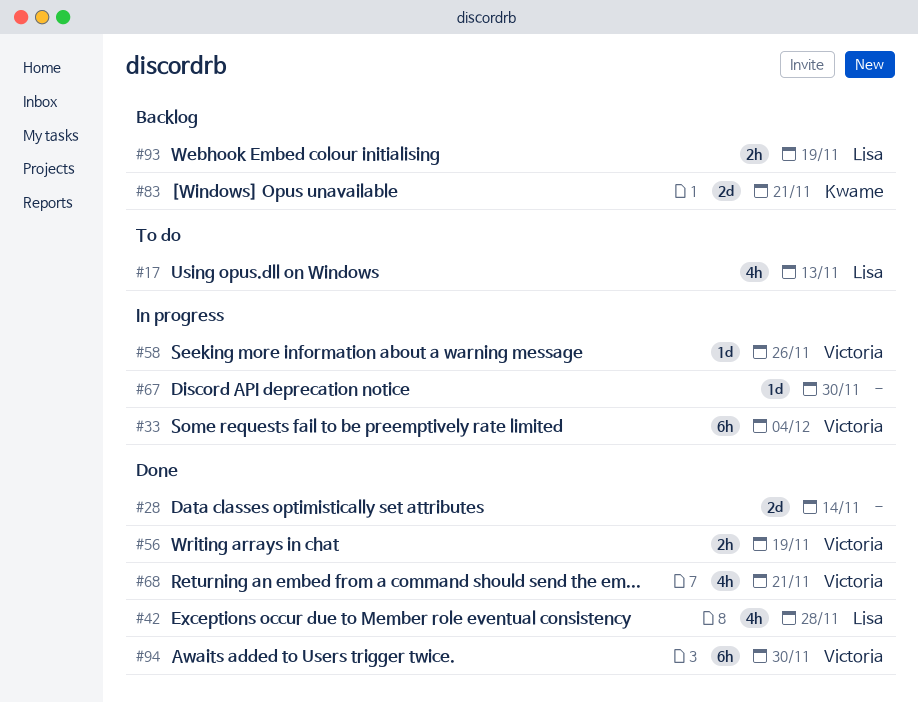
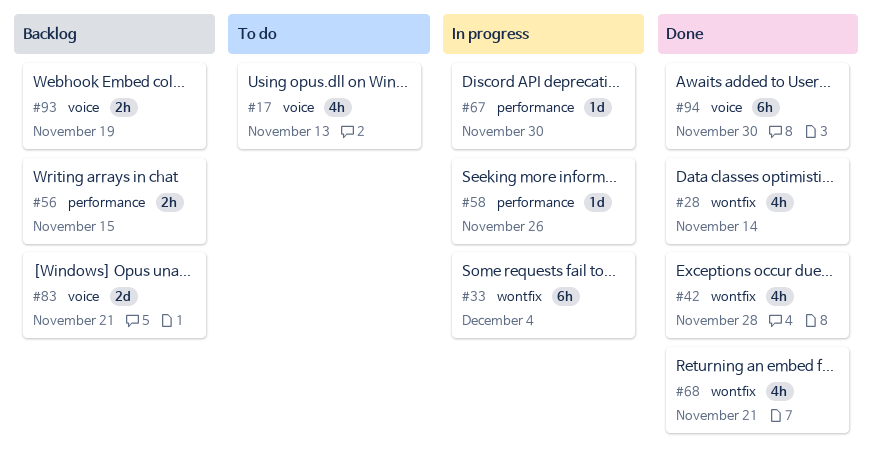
#28, estimate: 2d -> 4h
#56, status: Done -> Backlog
#56, due: Nov 19 -> Nov 15

